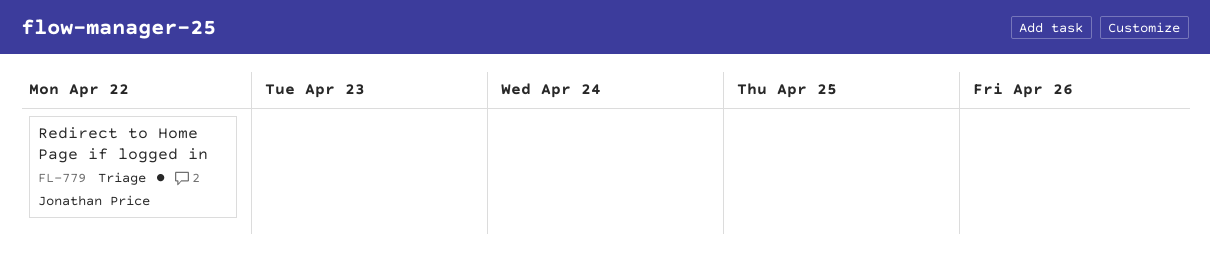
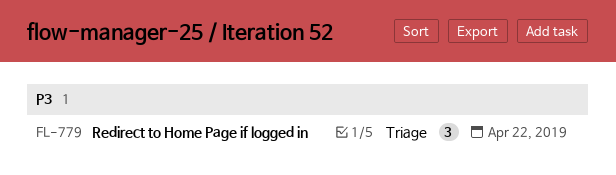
FL-779, estimate: 1 -> 3

